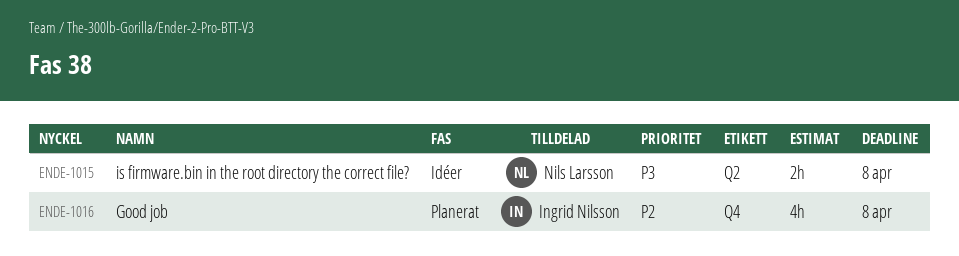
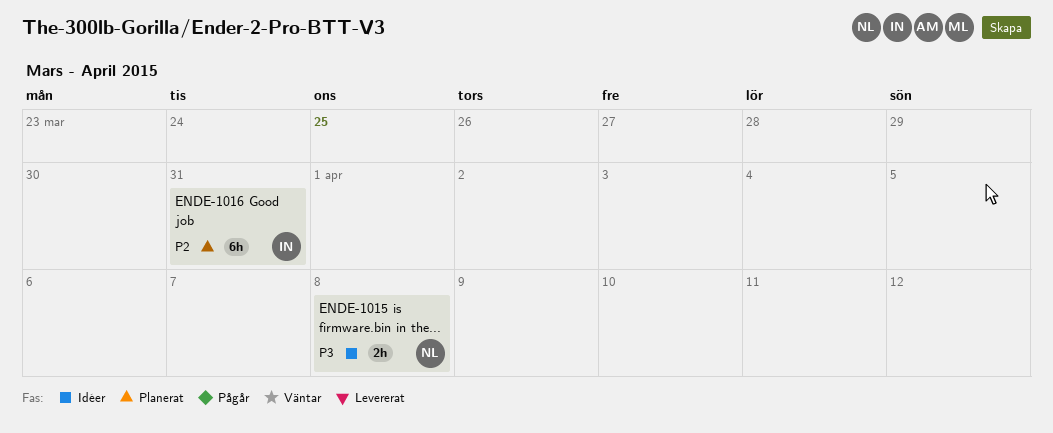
ENDE-1016, estimate: 4h -> 6h
ENDE-1016, due: Apr 8 -> Mar 31

